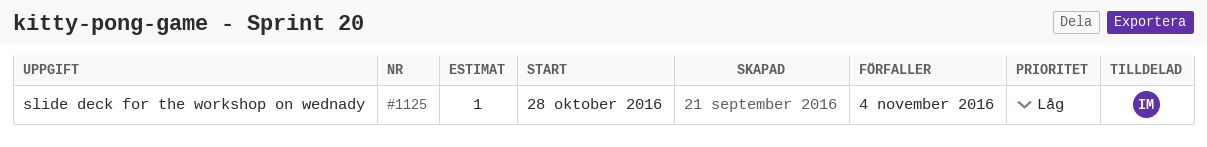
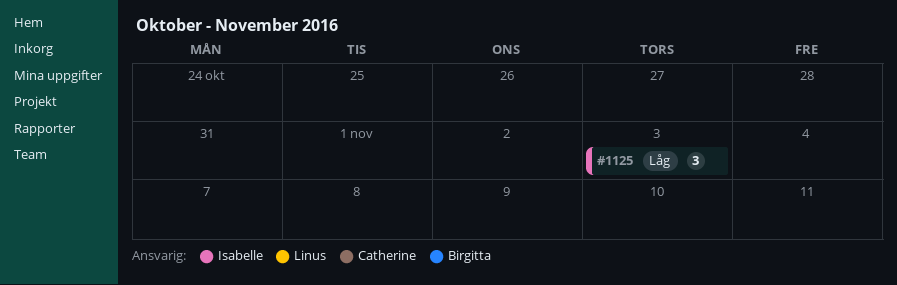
#1125, estimate: 1 -> 3
#1125, due: Nov 4 -> Nov 3

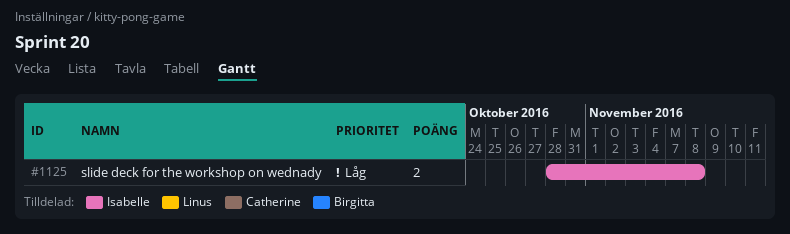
#1125, estimate: 3 -> 2
#1125, due: Nov 3 -> Nov 8

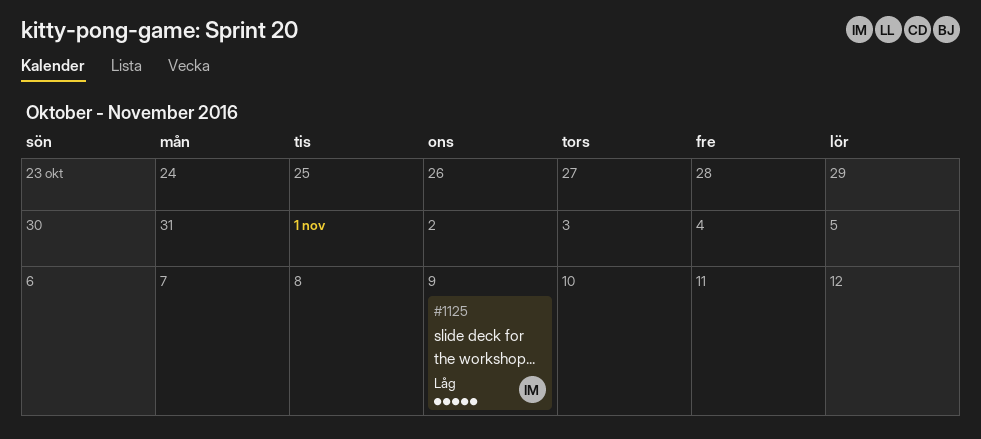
#1125, estimate: 2 -> 5
#1125, due: Nov 8 -> Nov 9

